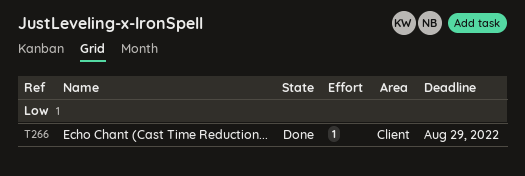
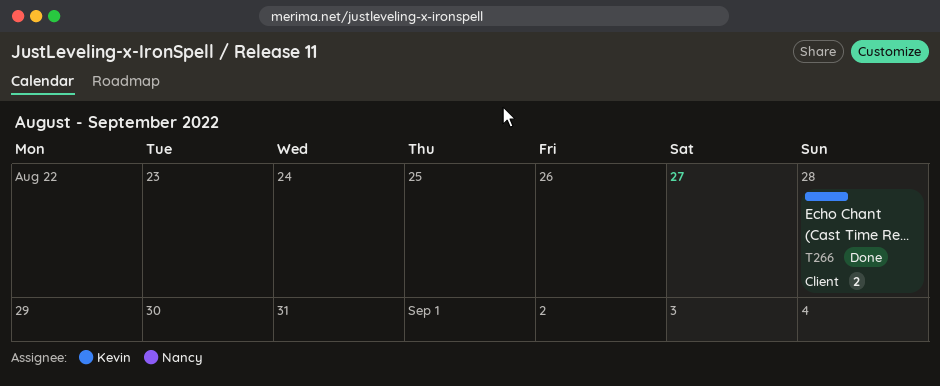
T266, estimate: 1 -> 2
T266, due: Aug 29 -> Aug 28

